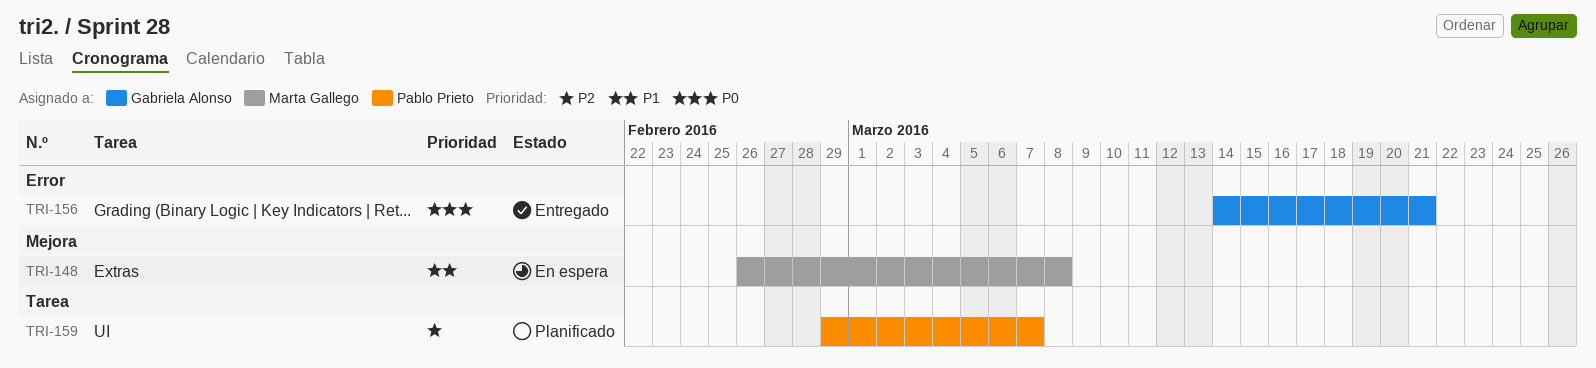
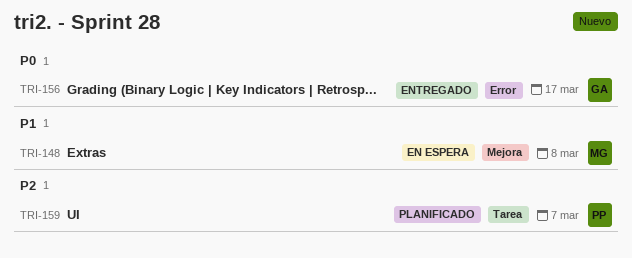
TRI-156, due: Mar 21 -> Mar 17

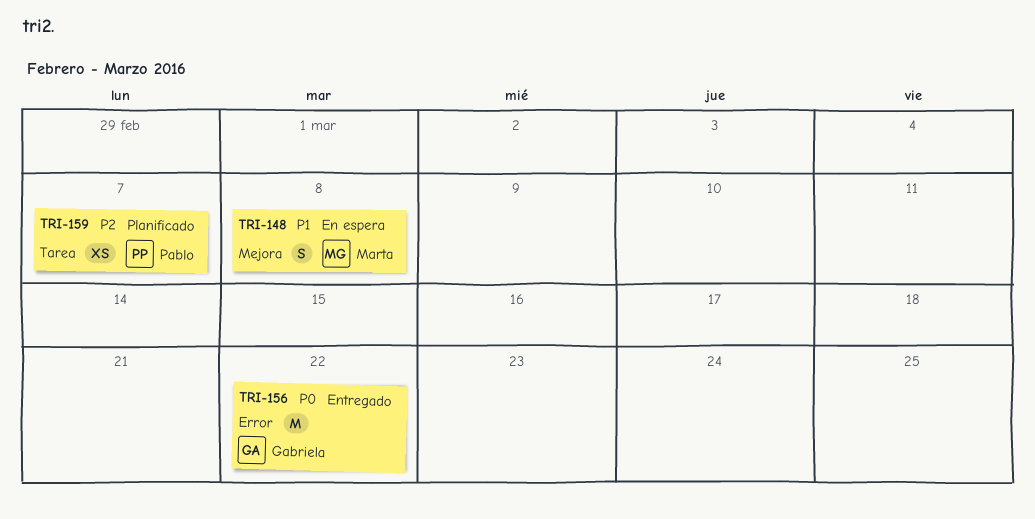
TRI-156, due: Mar 17 -> Mar 22

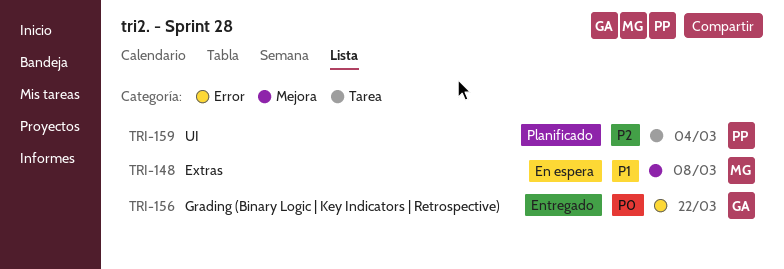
TRI-159, due: Mar 7 -> Mar 4

